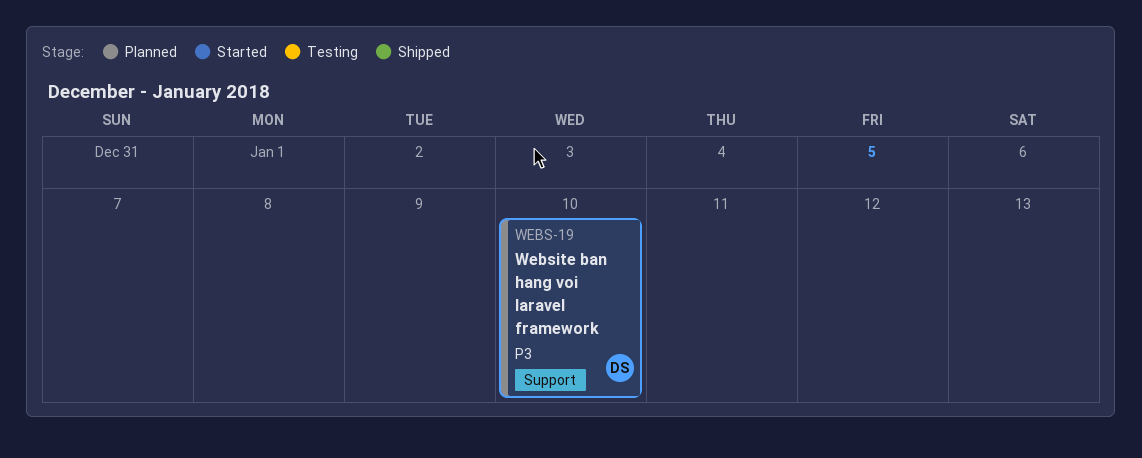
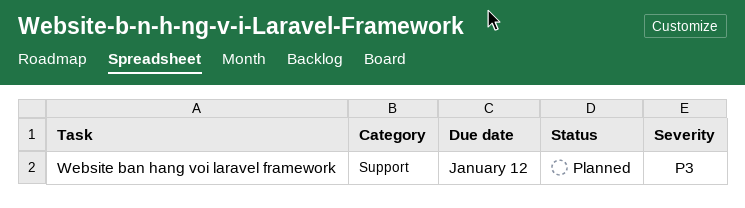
Website ban hang voi laravel framework, due: Jan 10 -> Jan 12

